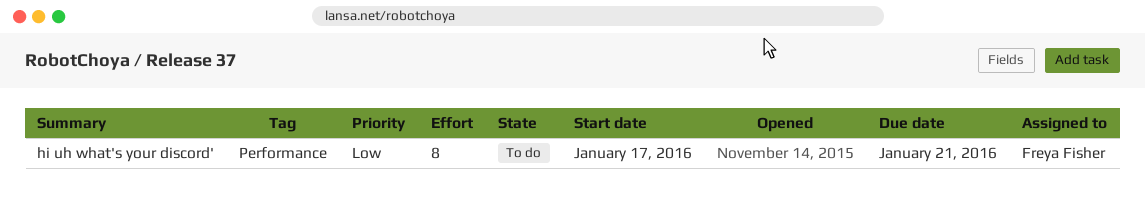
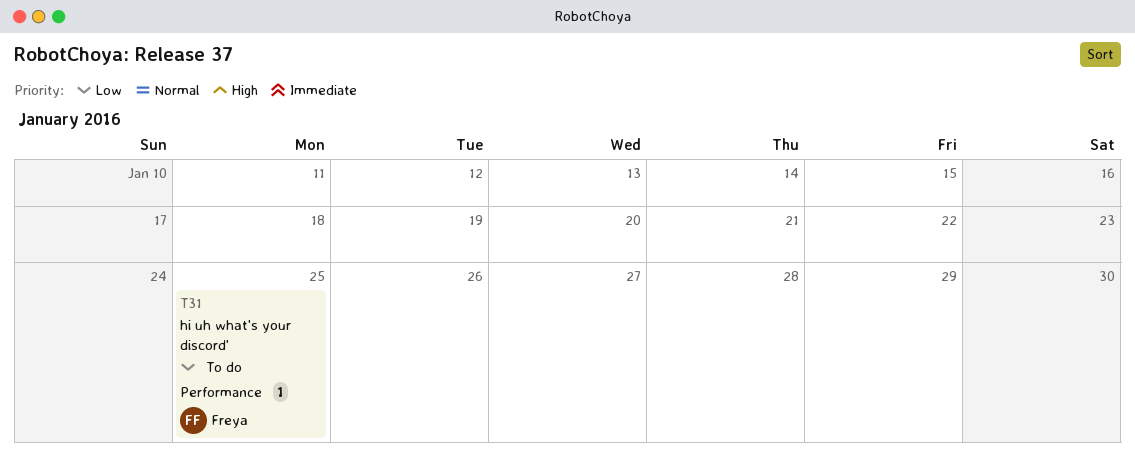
hi uh what's your discord', estimate: 8 -> 1
hi uh what's your discord', due: Jan 21 -> Jan 25

